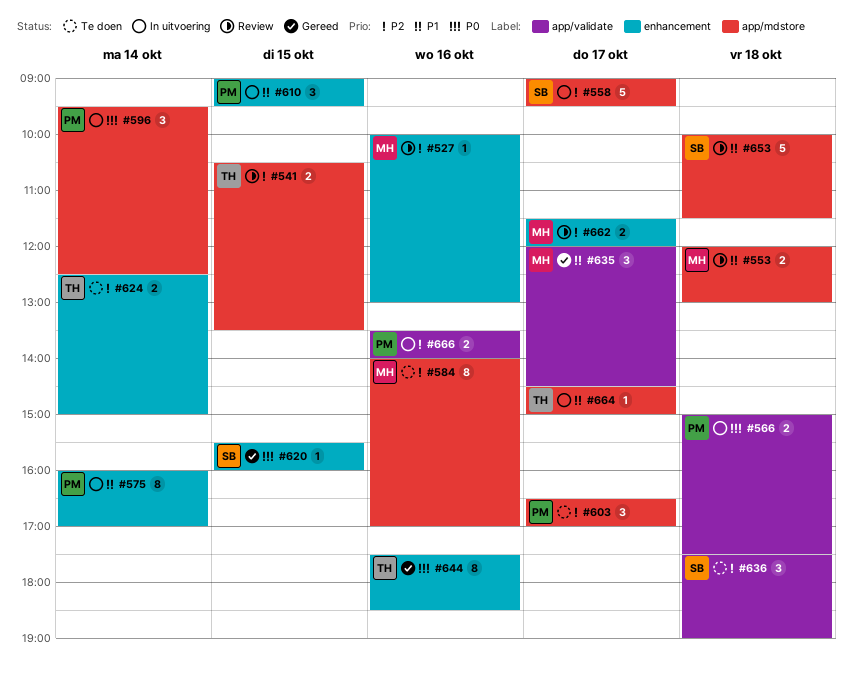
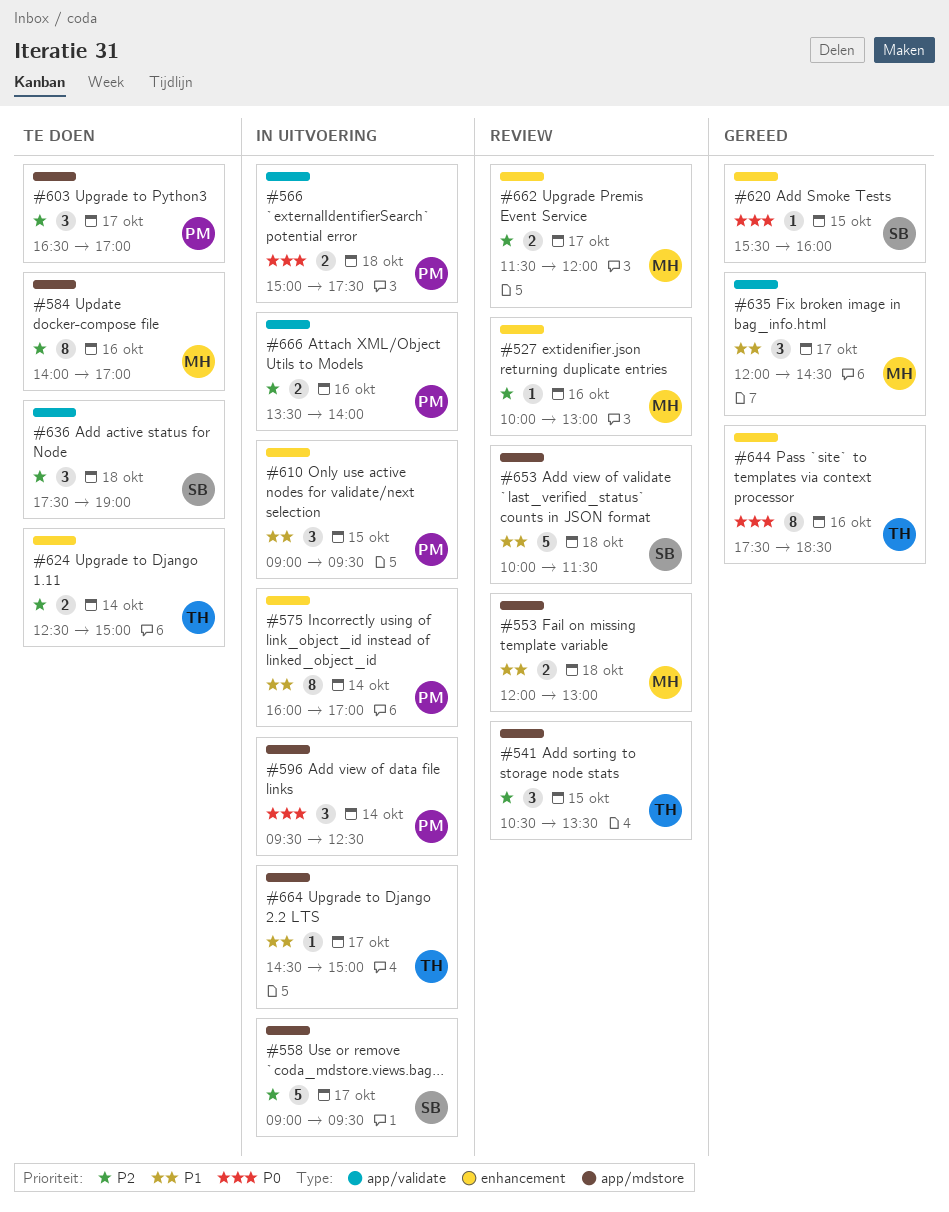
#541, estimate: 2 -> 3

